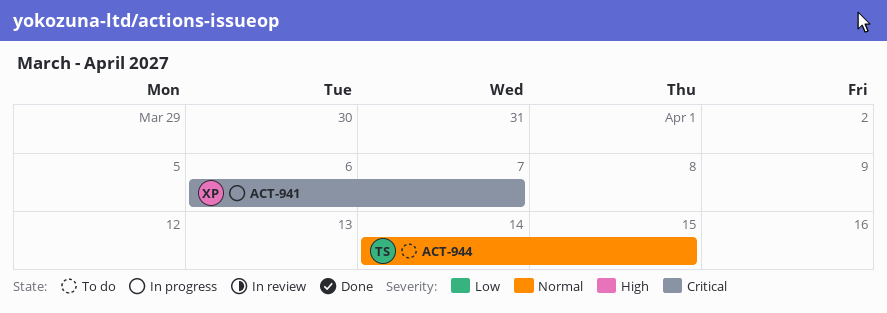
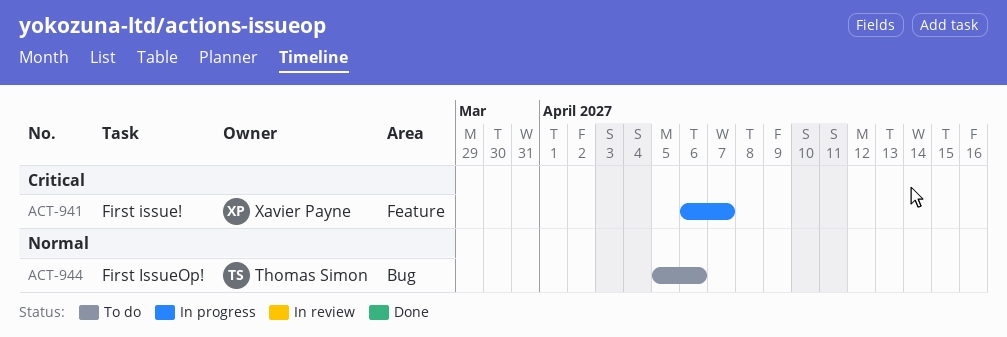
ACT-944, start: Apr 14 -> Apr 5
ACT-944, due: Apr 15 -> Apr 6

